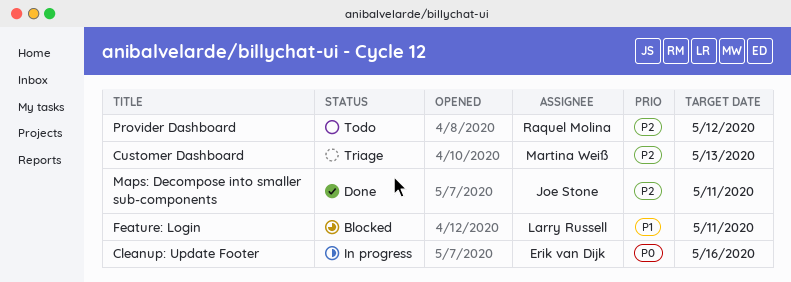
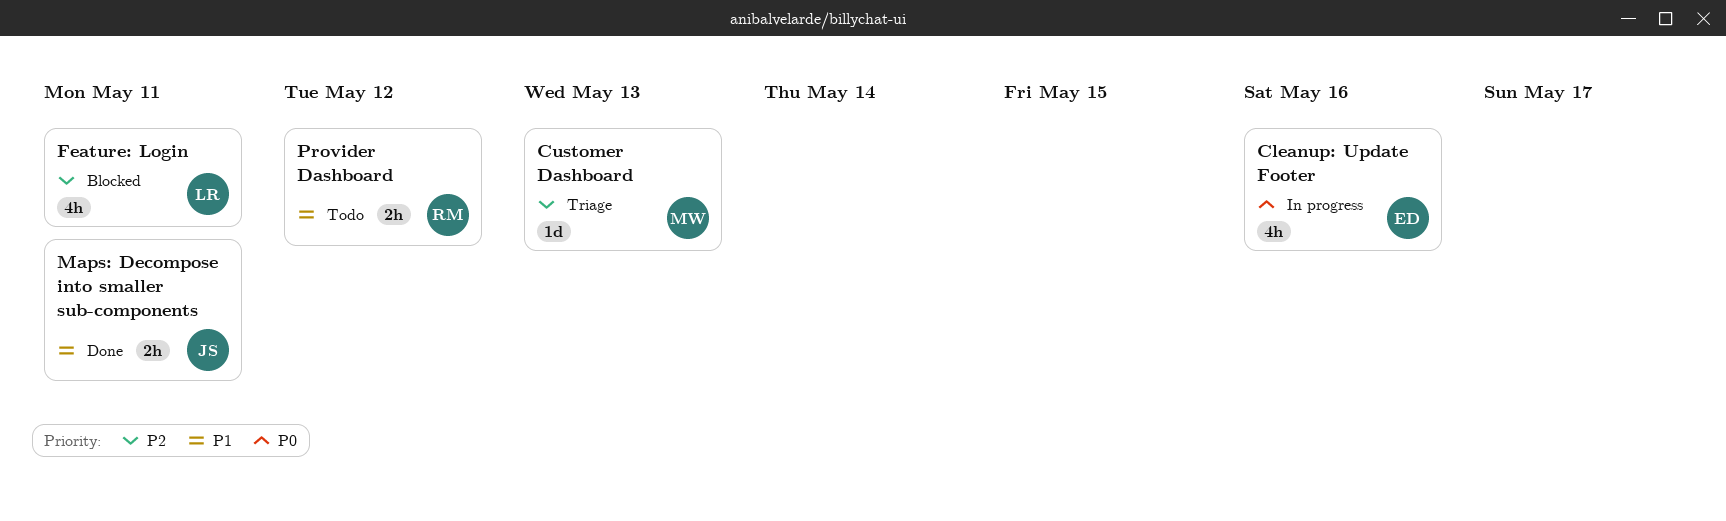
Feature: Login, priority: P1 -> P2
Maps: Decompose into smaller sub-components, priority: P2 -> P1
Provider Dashboard, priority: P2 -> P1

